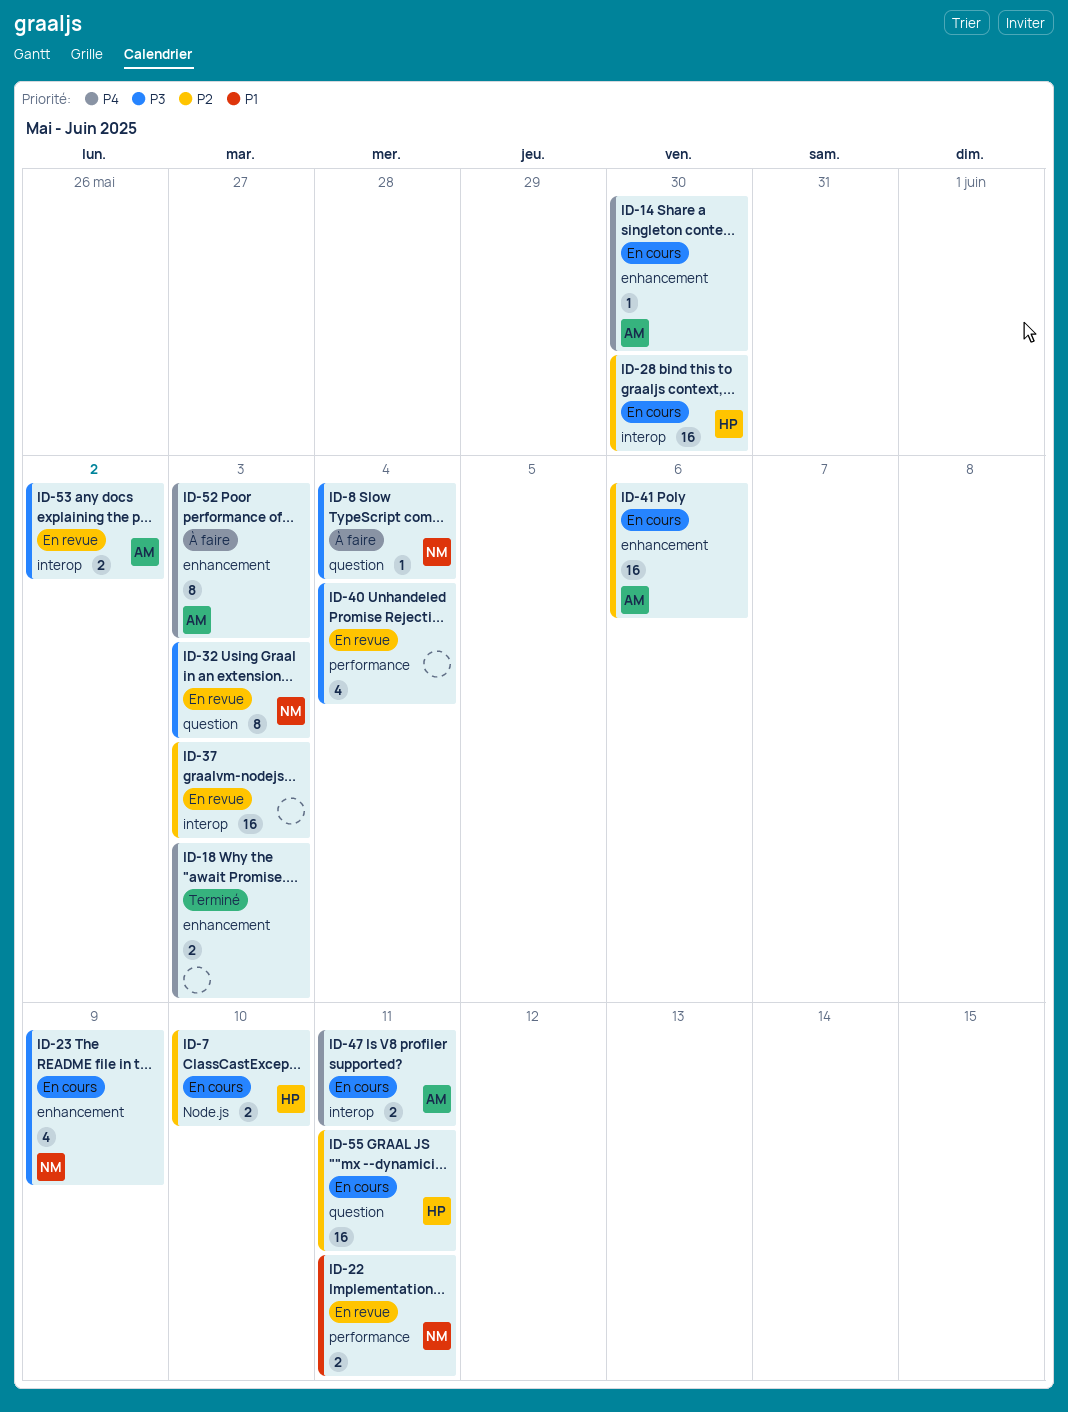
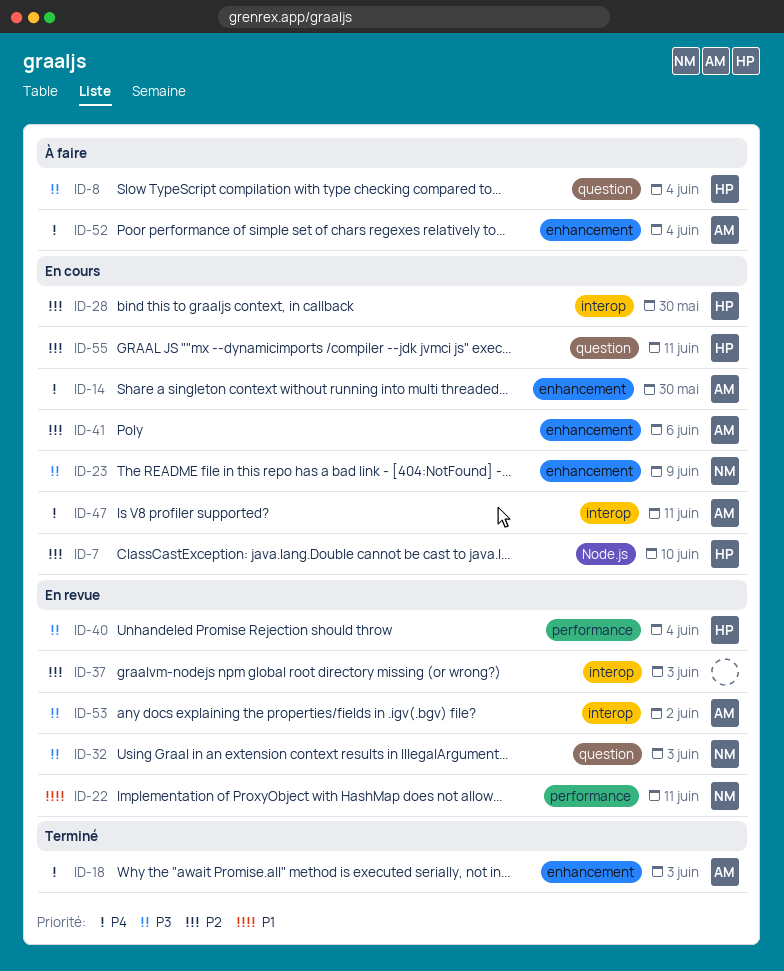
ID-8, owner: NM -> HP
ID-18, owner: none -> AM
ID-40, owner: none -> HP
ID-52, due: Jun 3 -> Jun 4

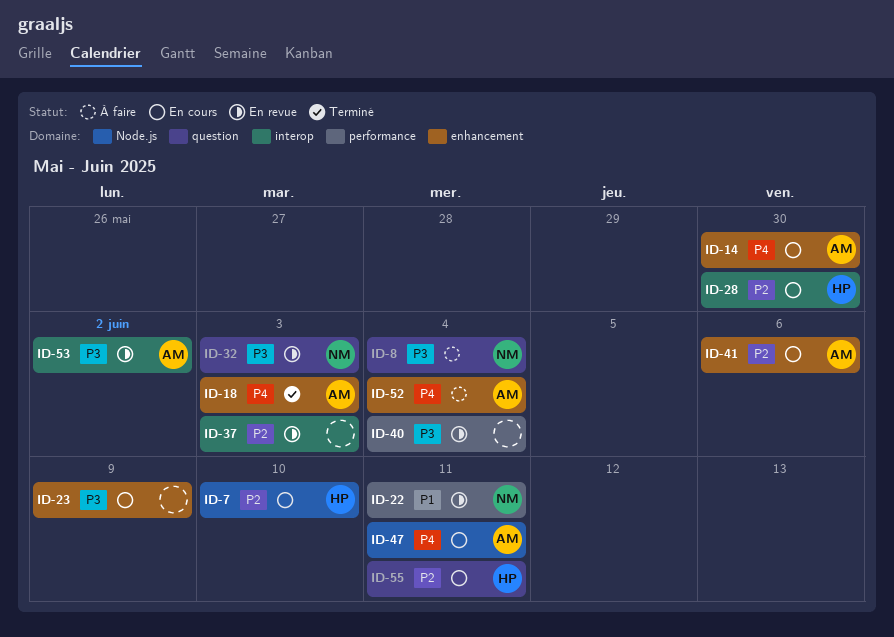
ID-8, owner: HP -> NM
ID-23, owner: NM -> none
ID-40, owner: HP -> none
ID-47, label: interop -> Node.js

